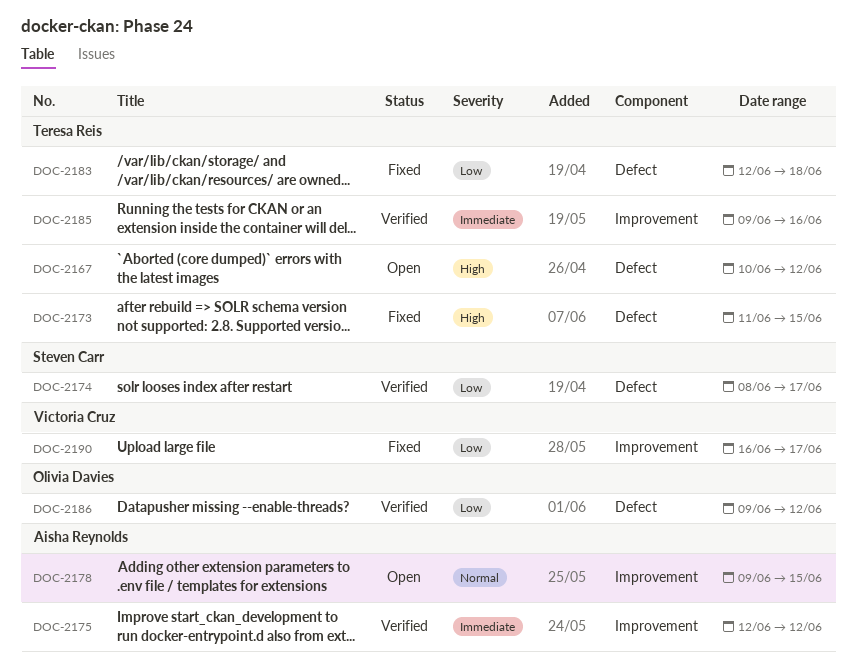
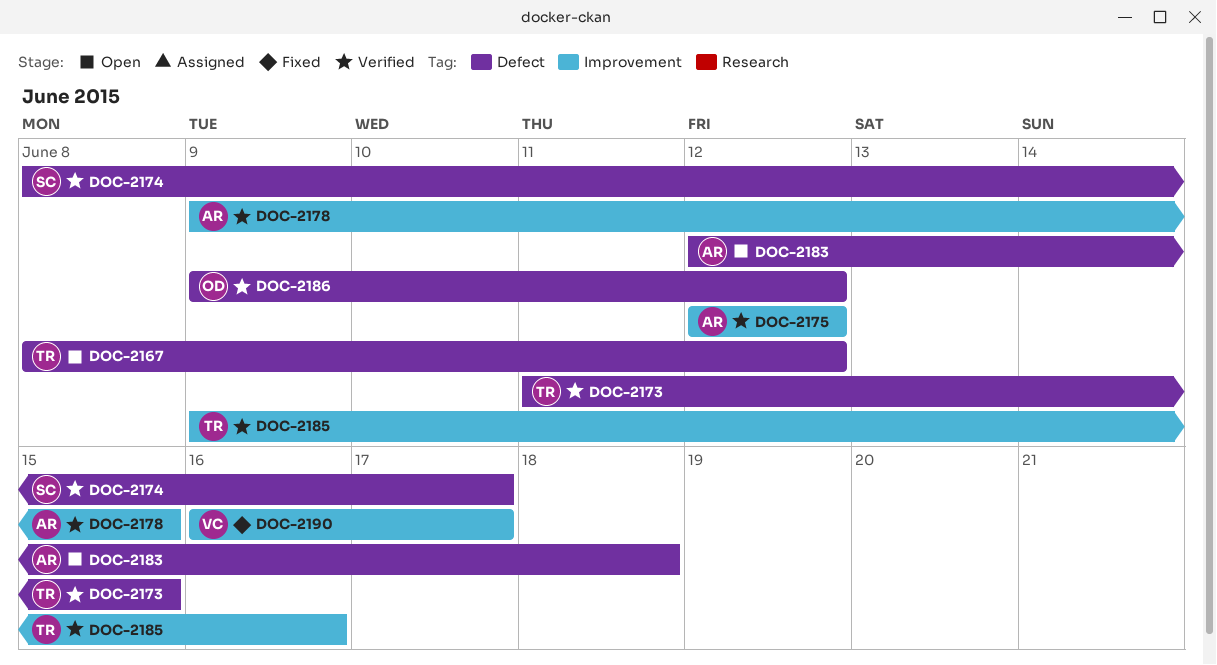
DOC-2167, start: Jun 10 -> Jun 8
DOC-2173, status: Fixed -> Verified
DOC-2178, status: Open -> Verified
DOC-2183, status: Fixed -> Open
DOC-2183, owner: Teresa Reis -> Aisha Reynolds

